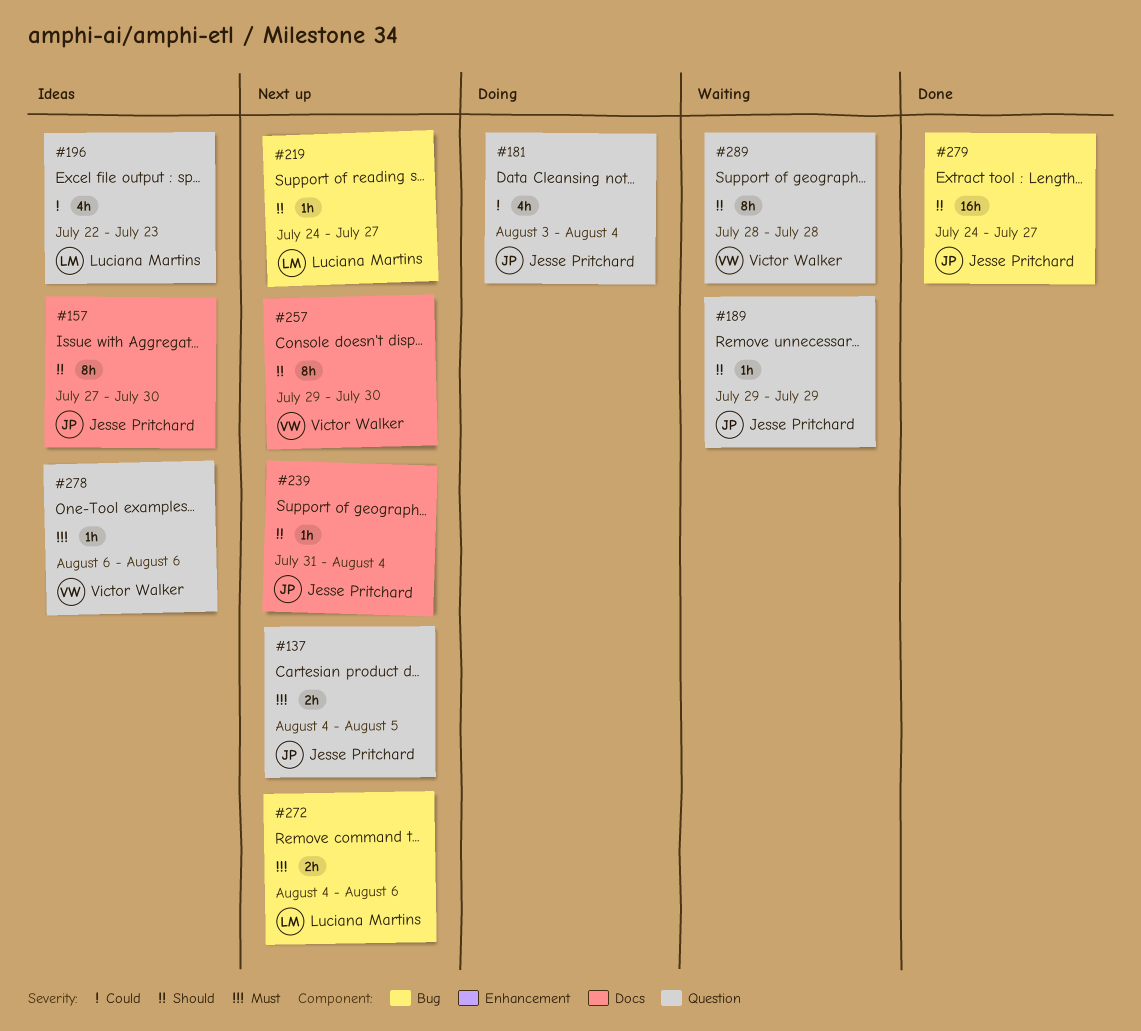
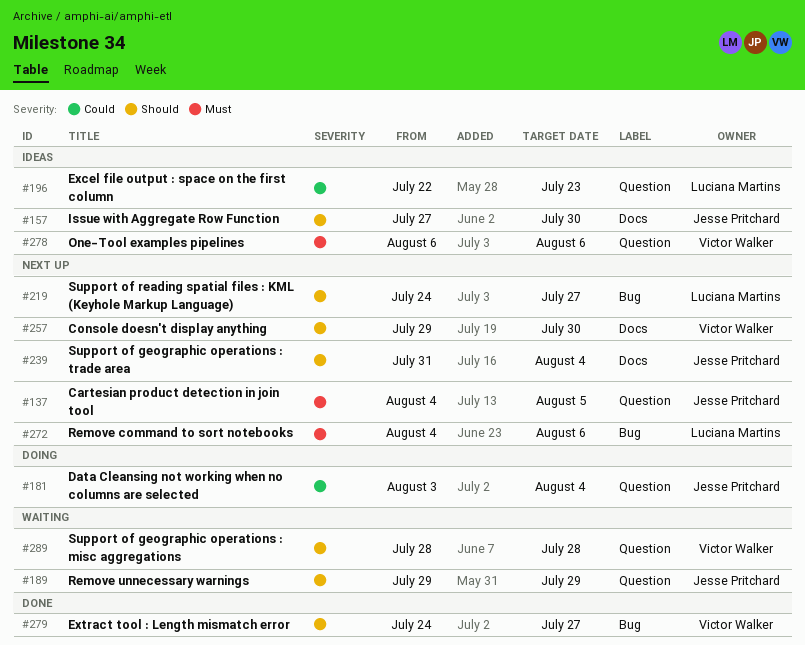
#279, owner: Jesse Pritchard -> Victor Walker

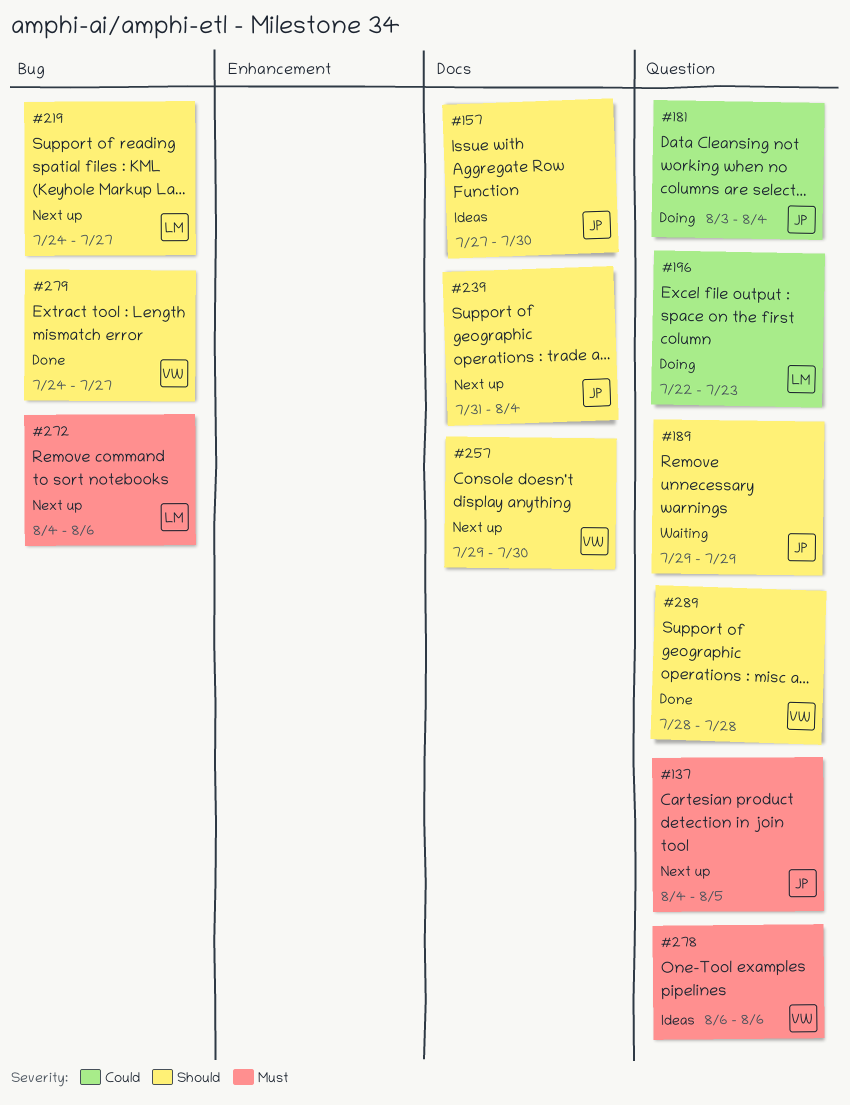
#196, status: Ideas -> Doing
#289, status: Waiting -> Done

